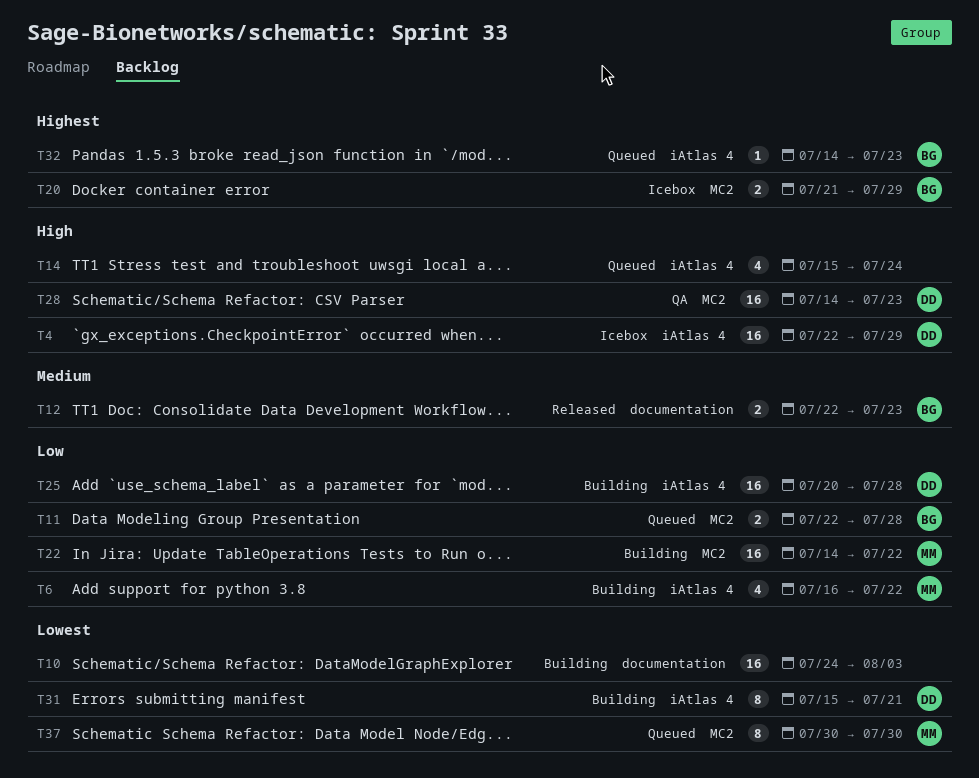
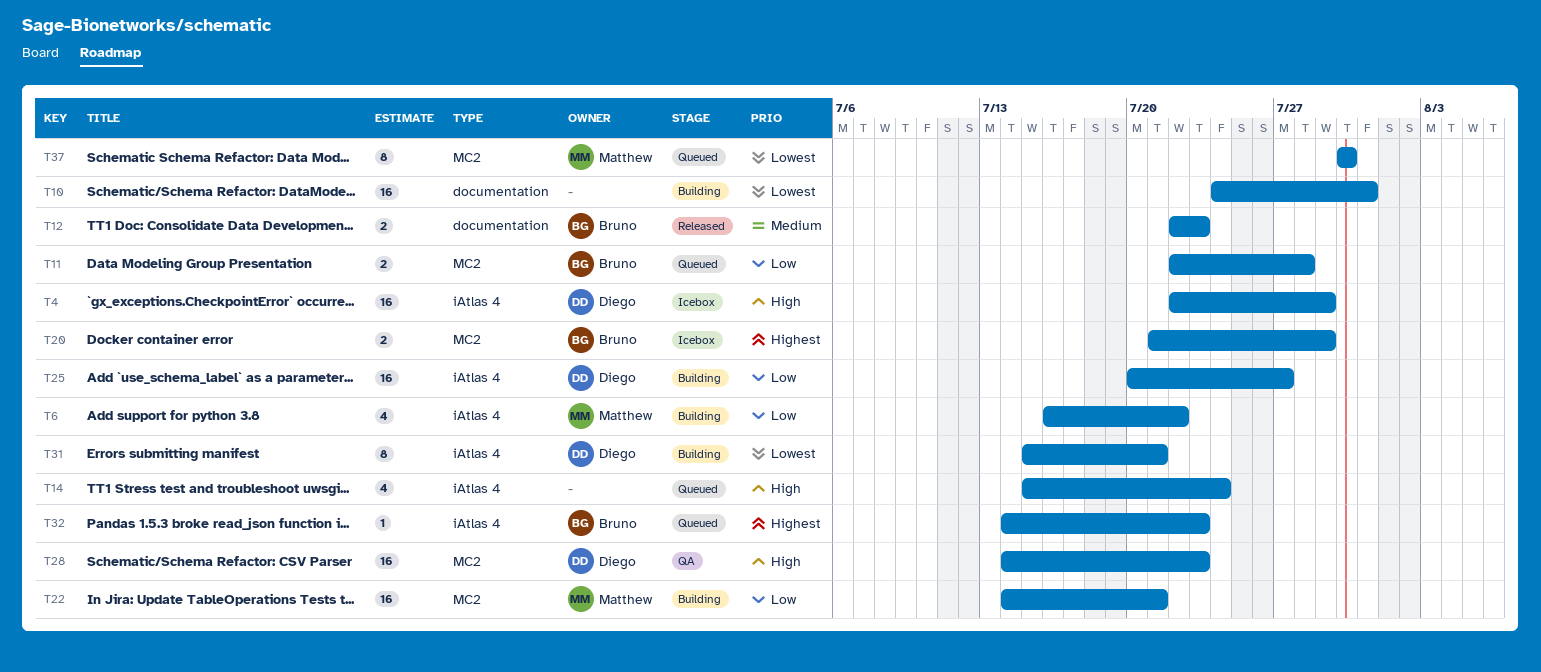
T10, due: Aug 3 -> Jul 31
T22, due: Jul 22 -> Jul 21
T25, due: Jul 28 -> Jul 27

